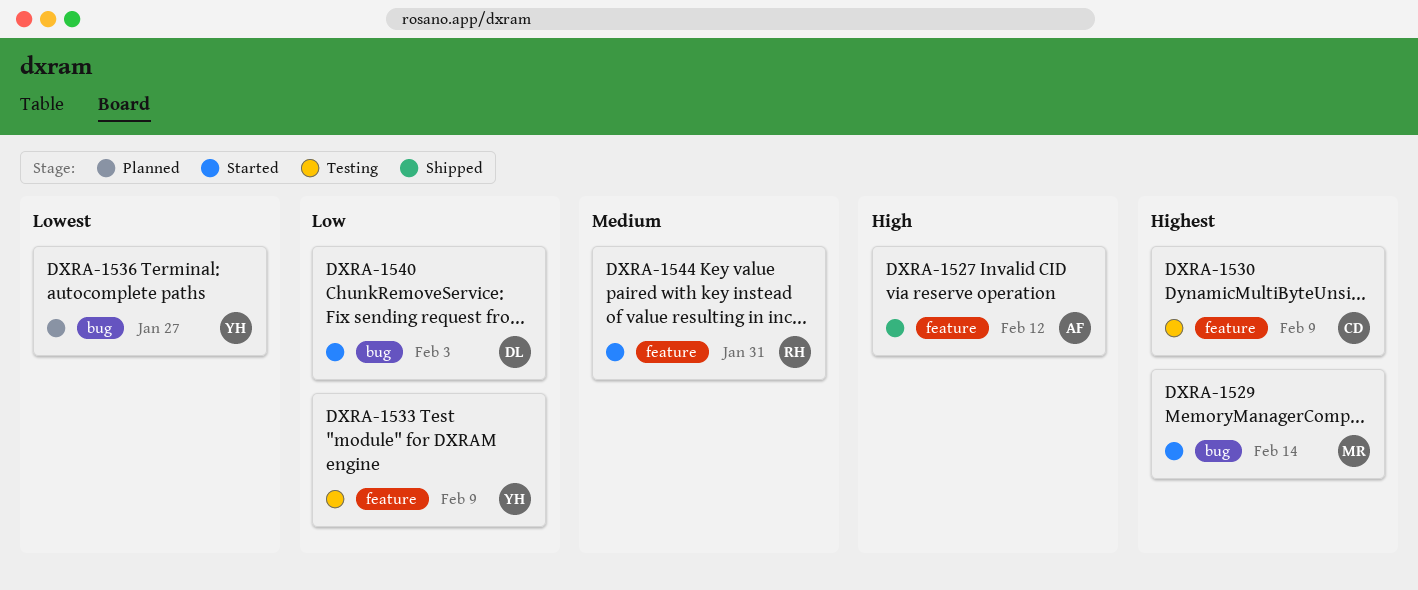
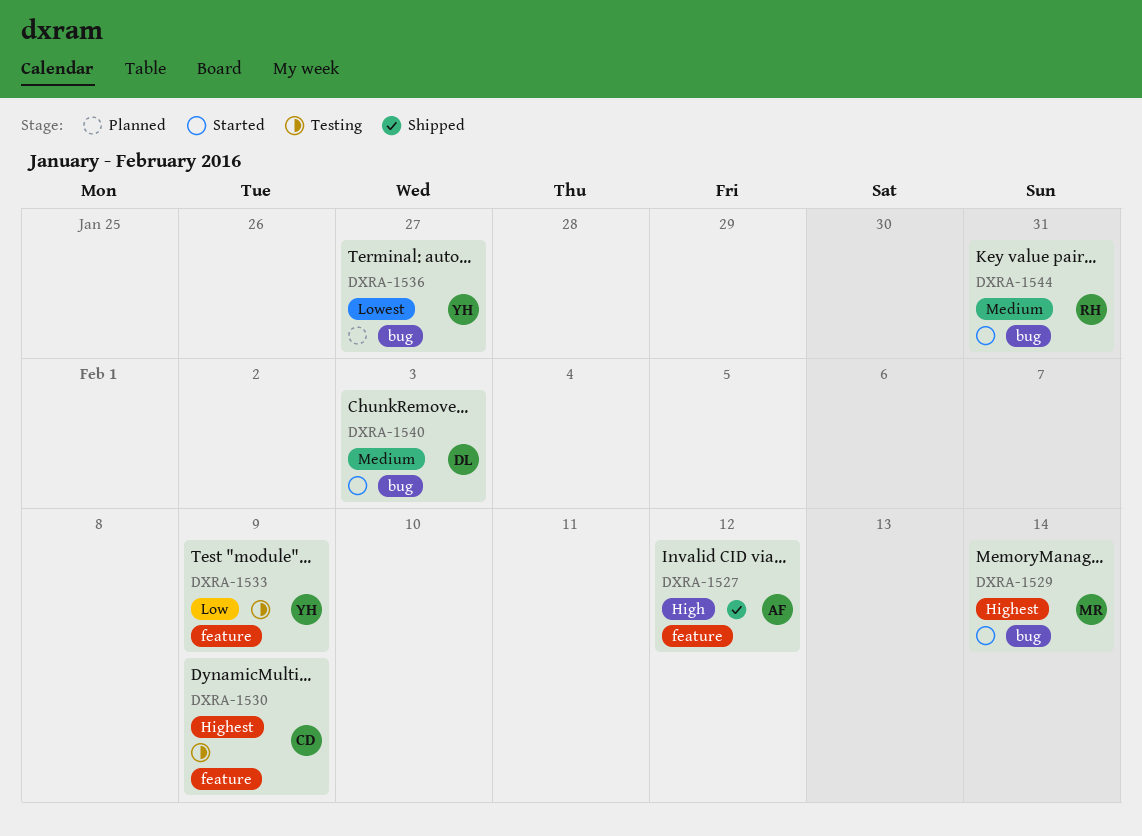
DXRA-1540, priority: Low -> Medium
DXRA-1544, label: feature -> bug

